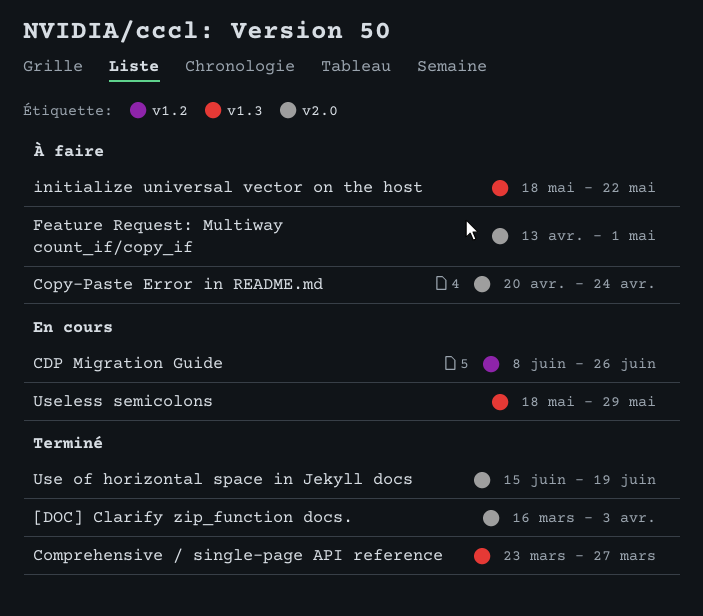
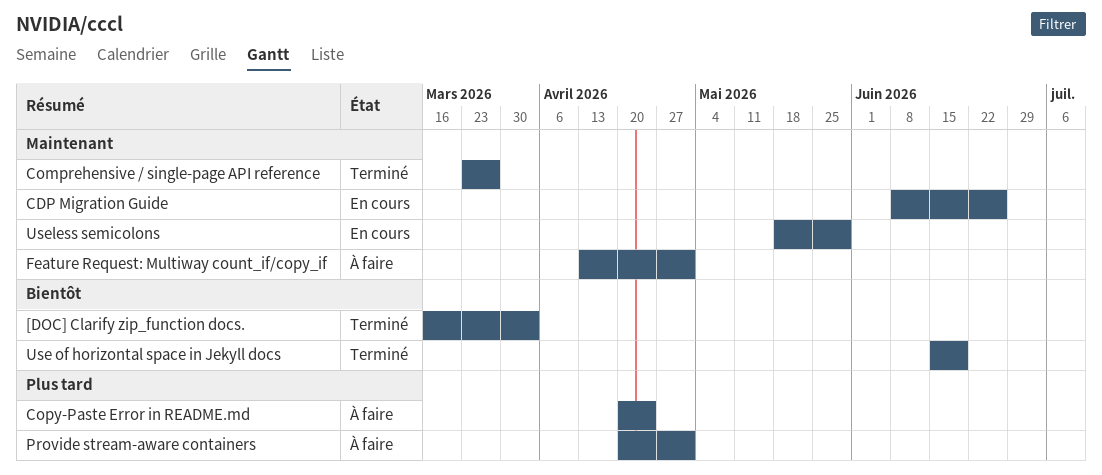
initialize universal vector on the host: present -> none
Provide stream-aware containers: none -> present

